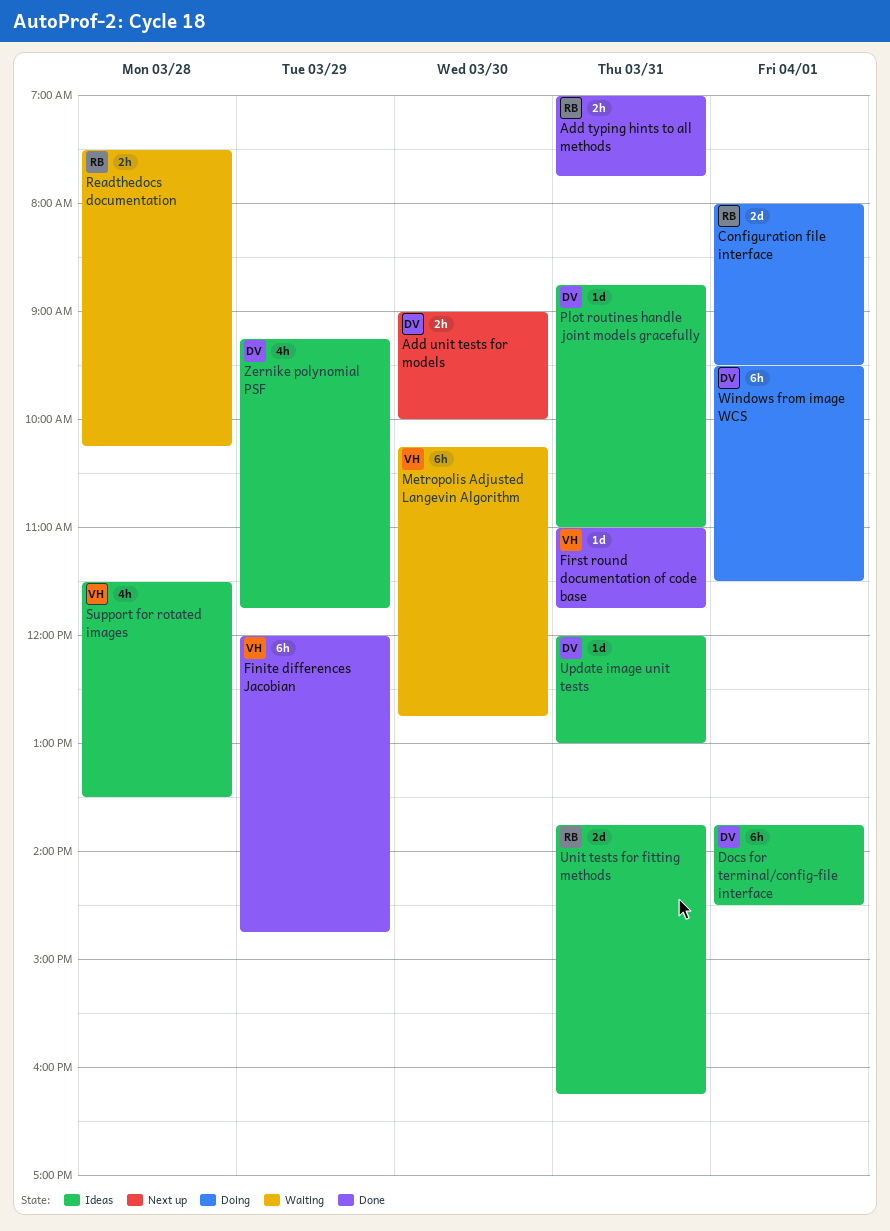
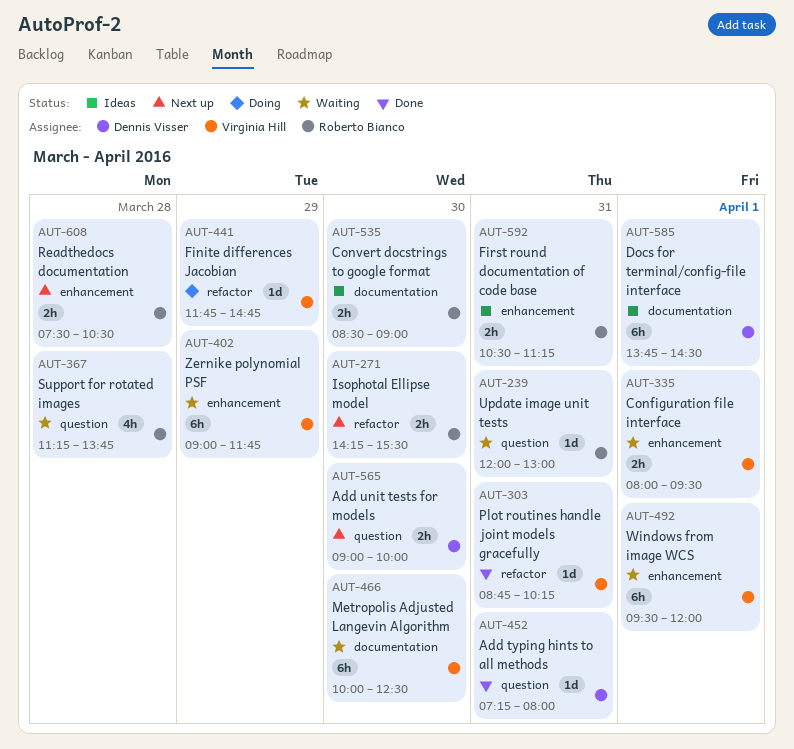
Add typing hints to all methods, owner: Roberto Bianco -> Dennis Visser
Add typing hints to all methods, estimate: 2h -> 1d
Add typing hints to all methods, begins: 07:00 -> 07:15
Add typing hints to all methods, ends: 07:45 -> 08:00
Configuration file interface, status: Doing -> Waiting
Configuration file interface, owner: Roberto Bianco -> Virginia Hill
Configuration file interface, estimate: 2d -> 2h
Convert docstrings to google format: none -> present
Finite differences Jacobian, status: Done -> Doing
Finite differences Jacobian, estimate: 6h -> 1d
Finite differences Jacobian, begins: 12:00 -> 11:45
First round documentation of code base, status: Done -> Ideas
First round documentation of code base, owner: Virginia Hill -> Roberto Bianco
First round documentation of code base, estimate: 1d -> 2h
First round documentation of code base, begins: 11:00 -> 10:30
First round documentation of code base, ends: 11:45 -> 11:15
Isophotal Ellipse model: none -> present
Metropolis Adjusted Langevin Algorithm, begins: 10:15 -> 10:00
Metropolis Adjusted Langevin Algorithm, ends: 12:45 -> 12:30
Plot routines handle joint models gracefully, status: Ideas -> Done
Plot routines handle joint models gracefully, owner: Dennis Visser -> Virginia Hill
Plot routines handle joint models gracefully, ends: 11:00 -> 10:15
Readthedocs documentation, status: Waiting -> Next up
Readthedocs documentation, ends: 10:15 -> 10:30
Support for rotated images, status: Ideas -> Waiting
Support for rotated images, owner: Virginia Hill -> Roberto Bianco
Support for rotated images, begins: 11:30 -> 11:15
Support for rotated images, ends: 13:30 -> 13:45
Unit tests for fitting methods: present -> none
Update image unit tests, status: Ideas -> Waiting
Update image unit tests, owner: Dennis Visser -> Roberto Bianco
Windows from image WCS, status: Doing -> Waiting
Windows from image WCS, owner: Dennis Visser -> Virginia Hill
Windows from image WCS, ends: 11:30 -> 12:00
Zernike polynomial PSF, status: Ideas -> Waiting
Zernike polynomial PSF, owner: Dennis Visser -> Virginia Hill
Zernike polynomial PSF, estimate: 4h -> 6h
Zernike polynomial PSF, begins: 09:15 -> 09:00

